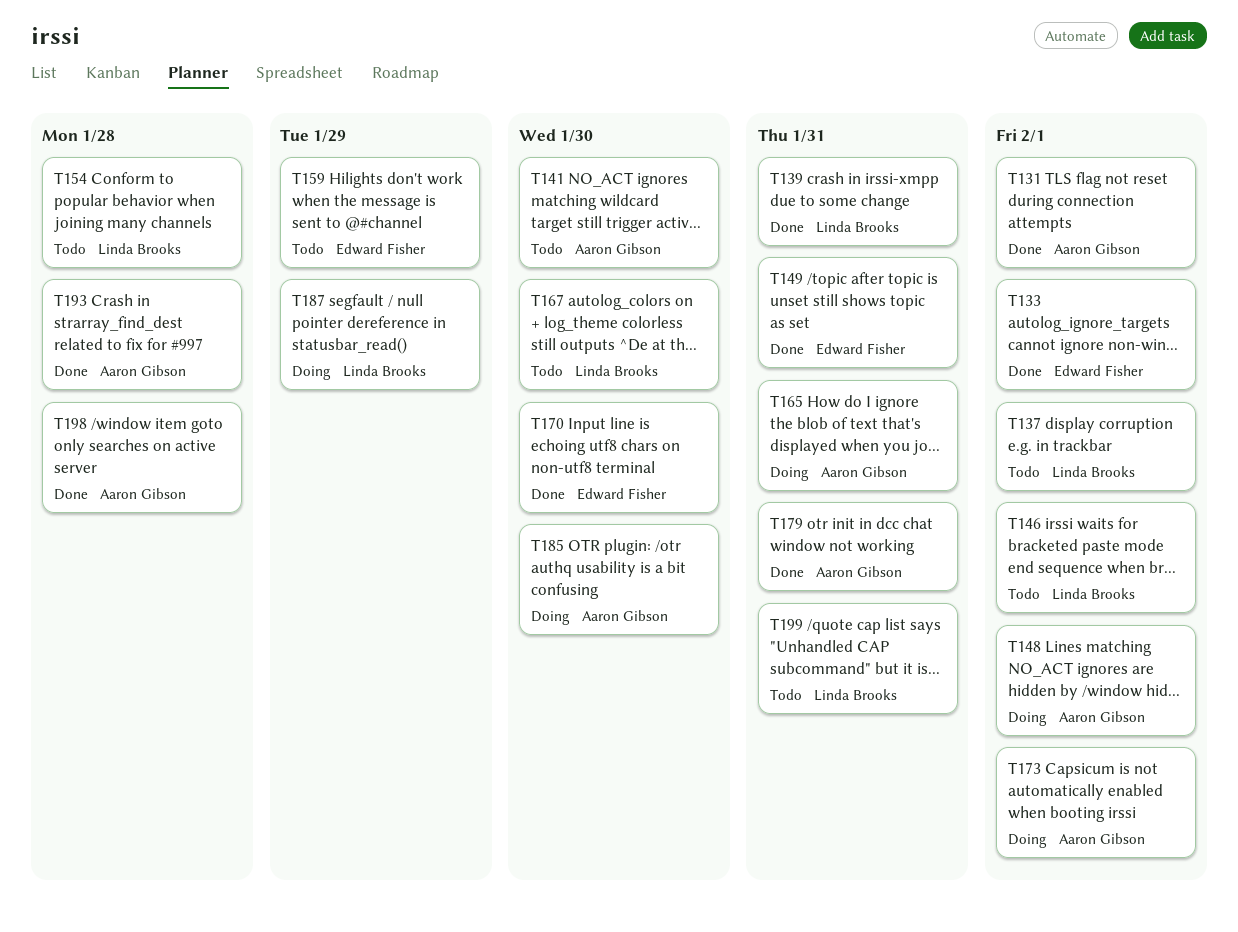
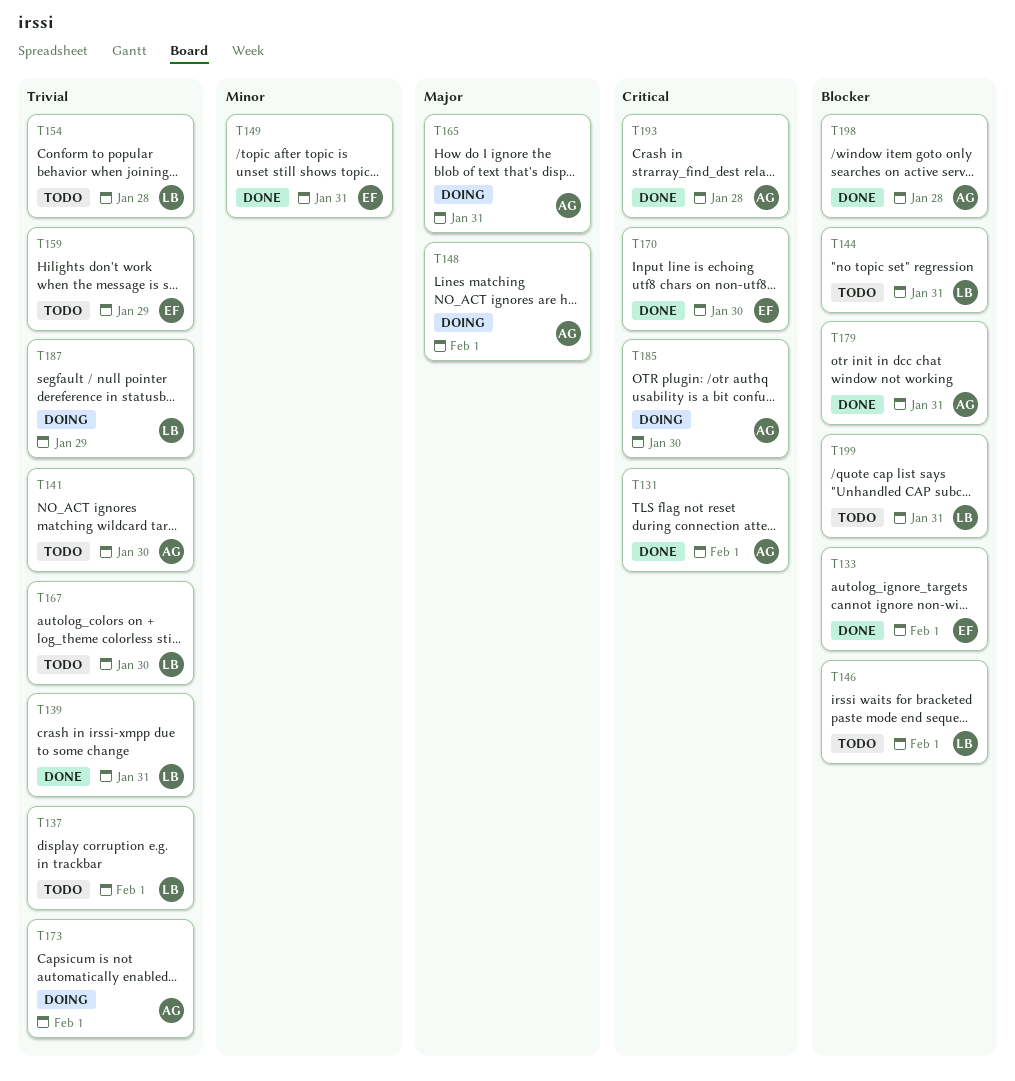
T144: none -> present

